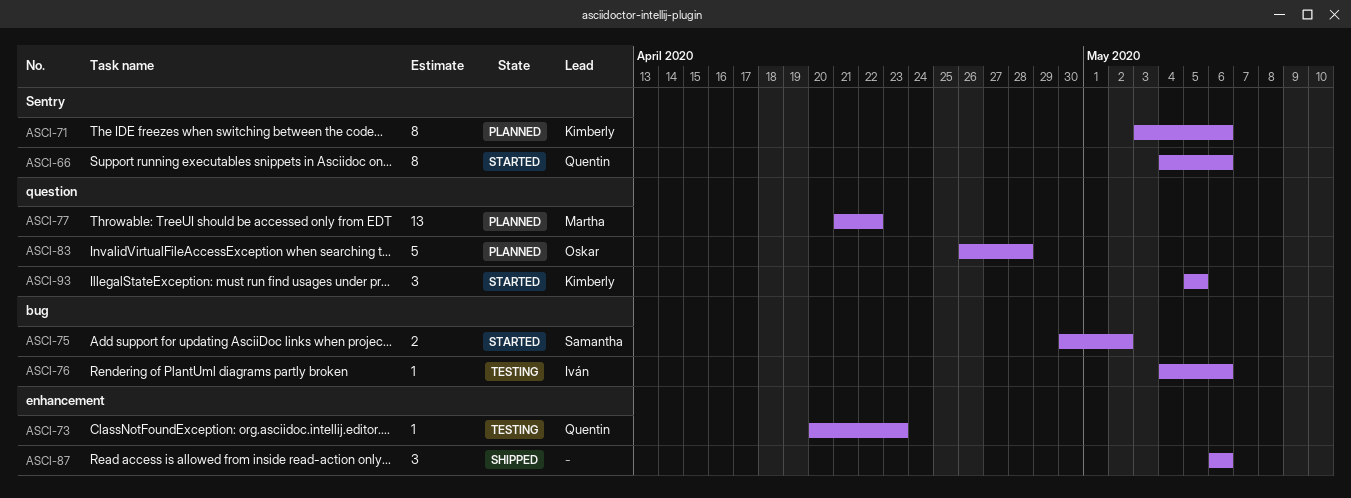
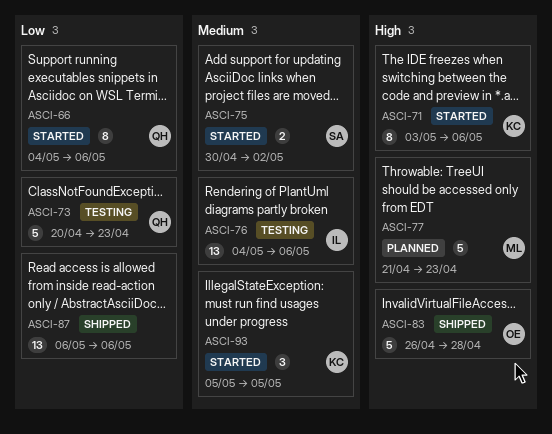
ASCI-71, status: Planned -> Started
ASCI-73, estimate: 1 -> 5
ASCI-76, estimate: 1 -> 13
ASCI-77, estimate: 13 -> 5
ASCI-77, due: Apr 22 -> Apr 23
ASCI-83, status: Planned -> Shipped
ASCI-87, estimate: 3 -> 13

